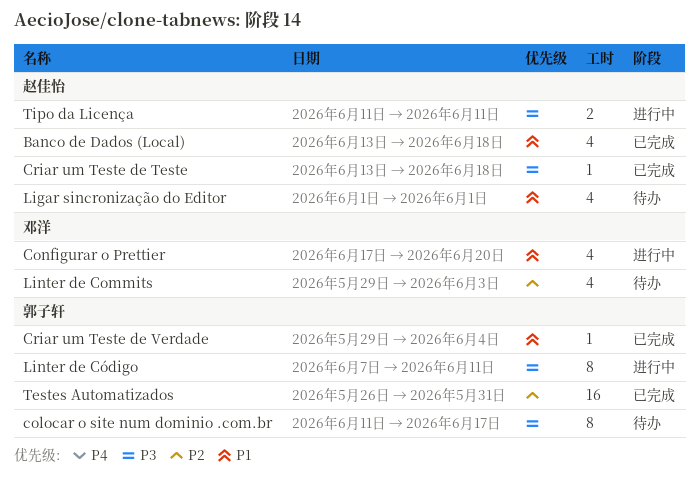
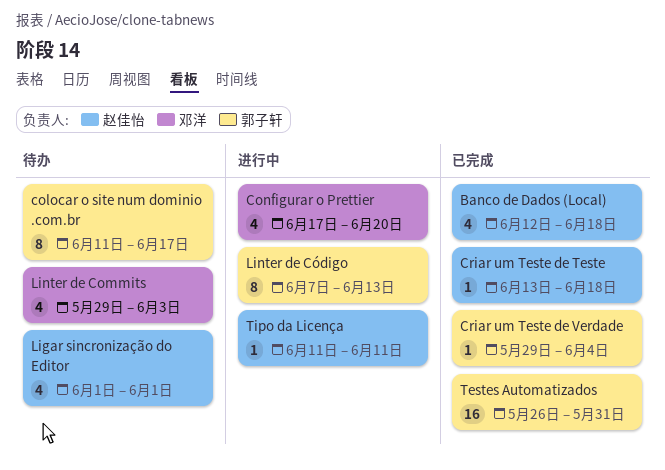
Banco de Dados (Local), start: Jun 13 -> Jun 12
Linter de Código, due: Jun 11 -> Jun 13
Tipo da Licença, estimate: 2 -> 1

